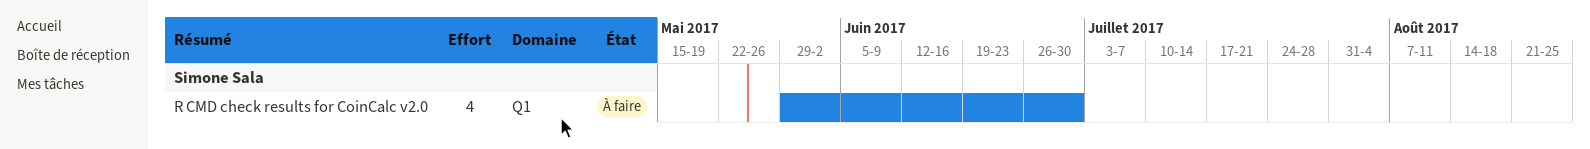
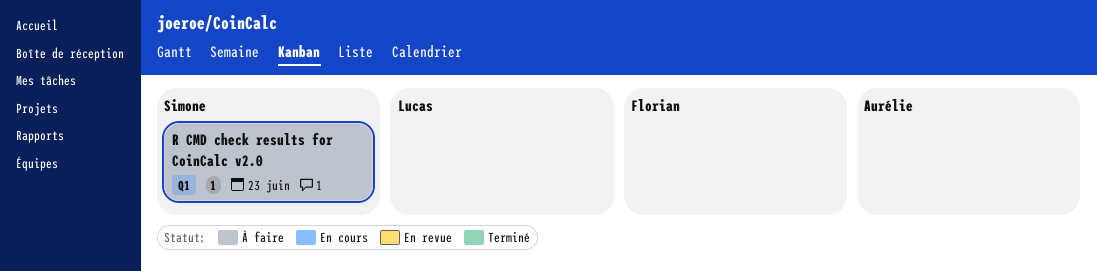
R CMD check results for CoinCalc v2.0, estimate: 4 -> 1
R CMD check results for CoinCalc v2.0, due: Jun 30 -> Jun 23

